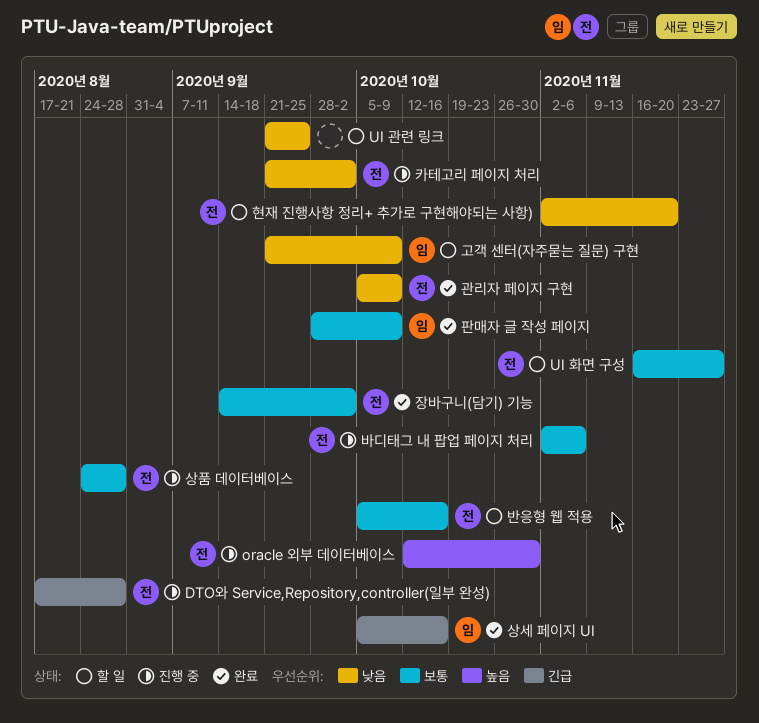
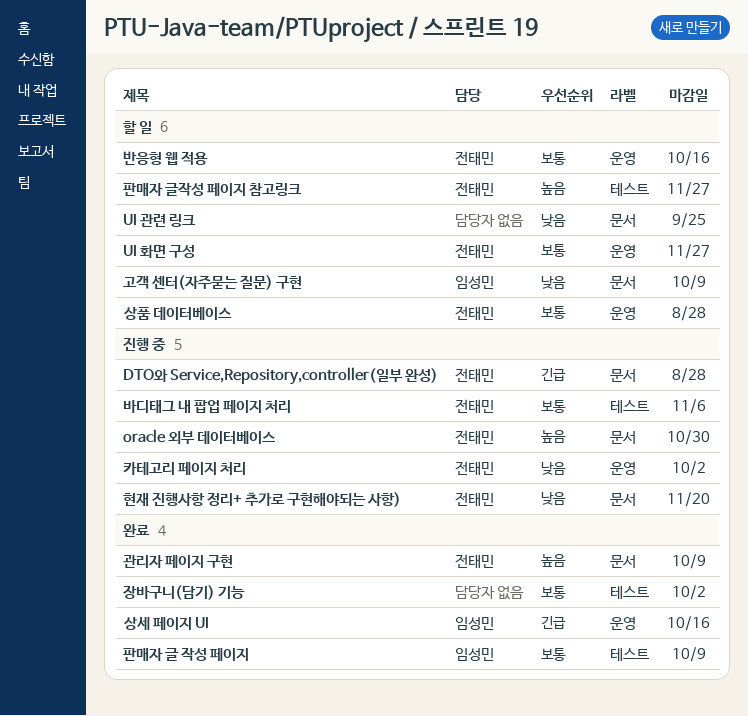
관리자 페이지 구현, priority: 낮음 -> 높음
상품 데이터베이스, status: 진행 중 -> 할 일
장바구니(담기) 기능, owner: 전태민 -> none
판매자 글작성 페이지 참고링크: none -> present
현재 진행사항 정리+ 추가로 구현해야되는 사항), status: 할 일 -> 진행 중

